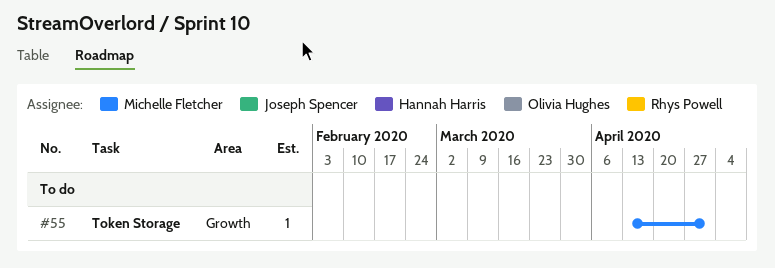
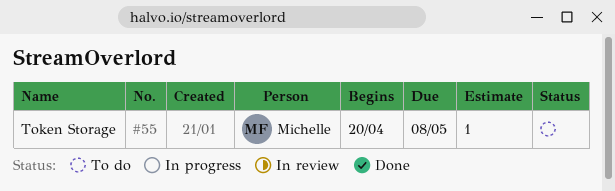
#55, start: Apr 13 -> Apr 20
#55, due: May 1 -> May 8

